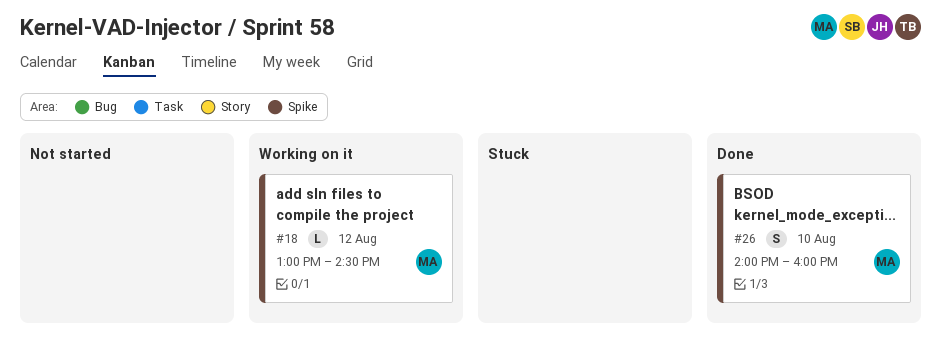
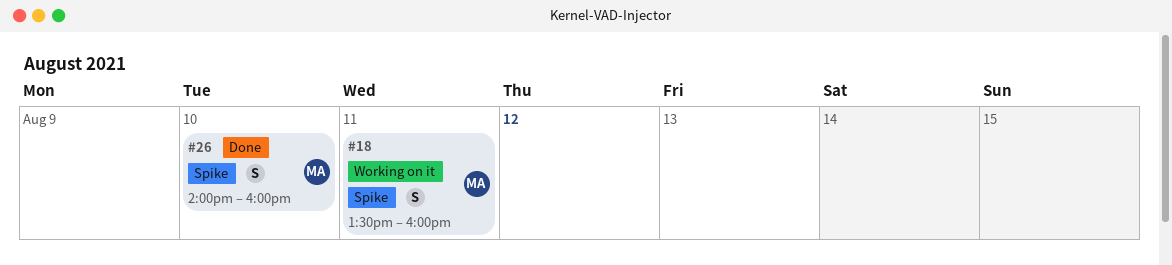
#18, estimate: L -> S
#18, day: Aug 12 -> Aug 11
#18, begins: 13:00 -> 13:30
#18, ends: 14:30 -> 16:00

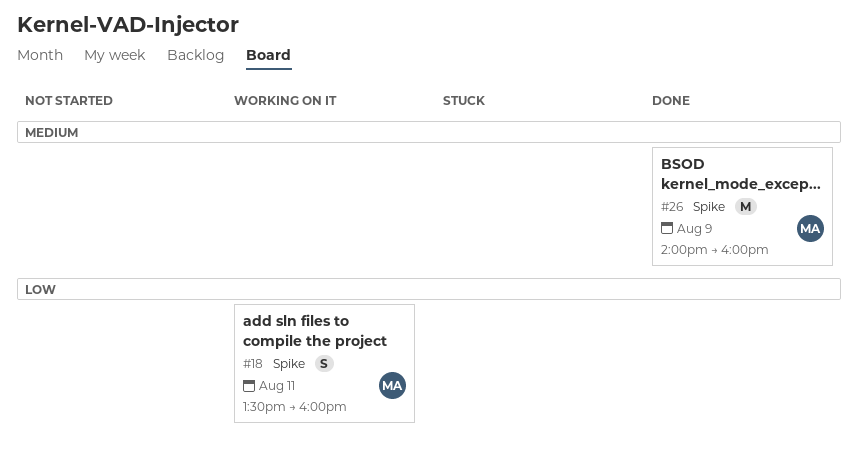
#26, estimate: S -> M
#26, day: Aug 10 -> Aug 9

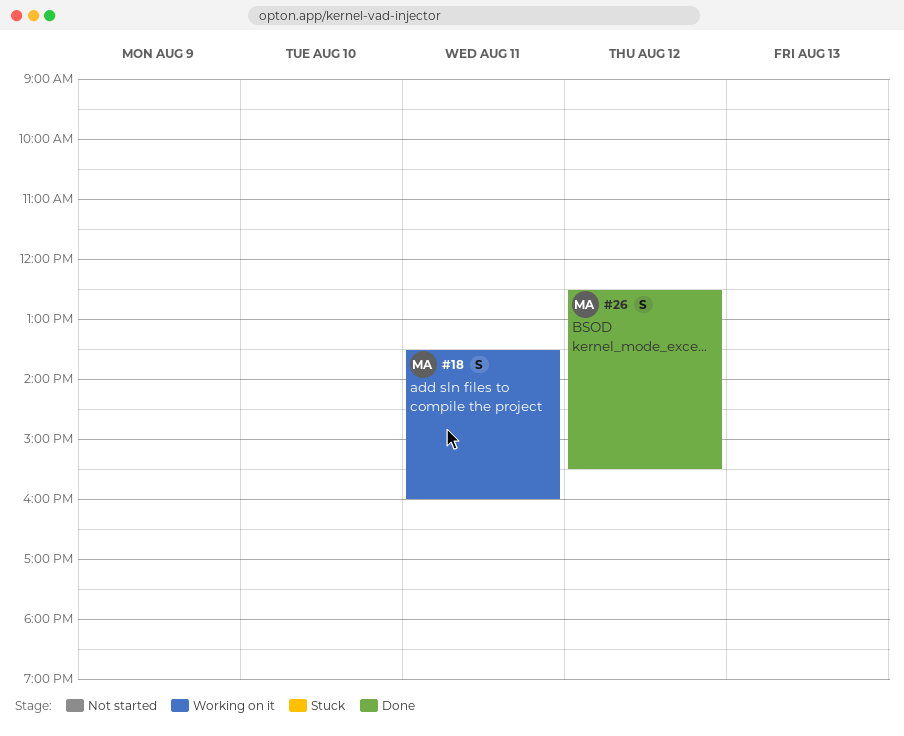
#26, estimate: M -> S
#26, day: Aug 9 -> Aug 12
#26, begins: 14:00 -> 12:30
#26, ends: 16:00 -> 15:30

